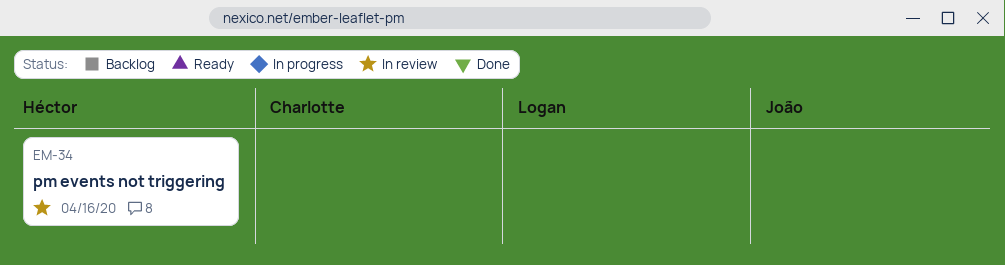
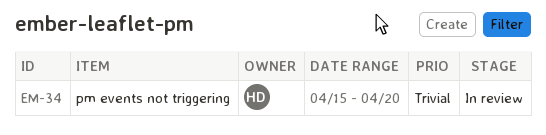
EM-34, due: Apr 16 -> Apr 20

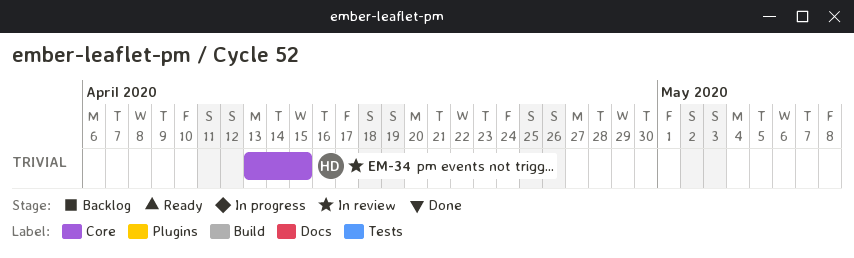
EM-34, start: Apr 15 -> Apr 13
EM-34, due: Apr 20 -> Apr 15

